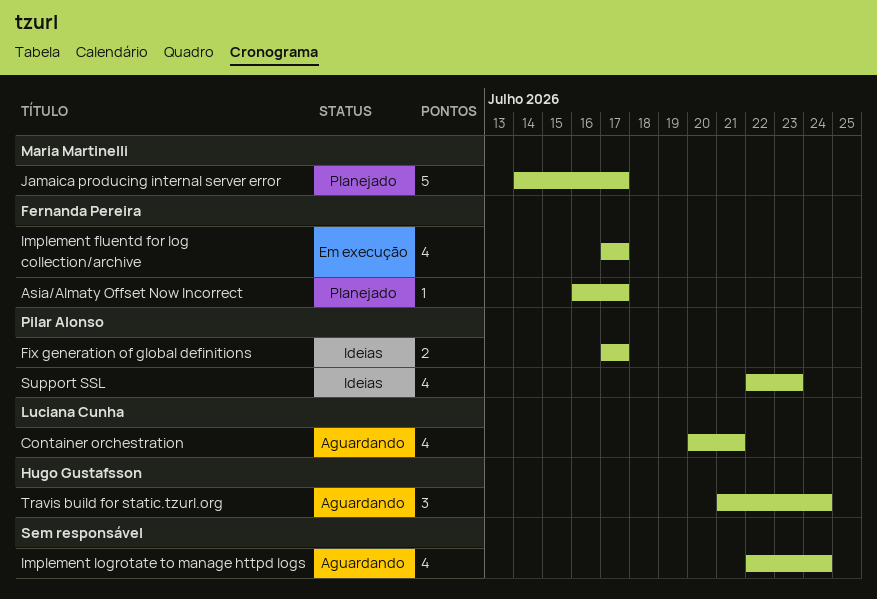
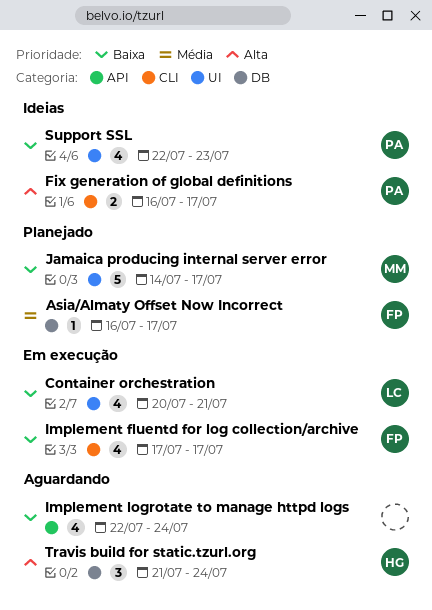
Container orchestration, status: Aguardando -> Em execução
Fix generation of global definitions, start: Jul 17 -> Jul 16

